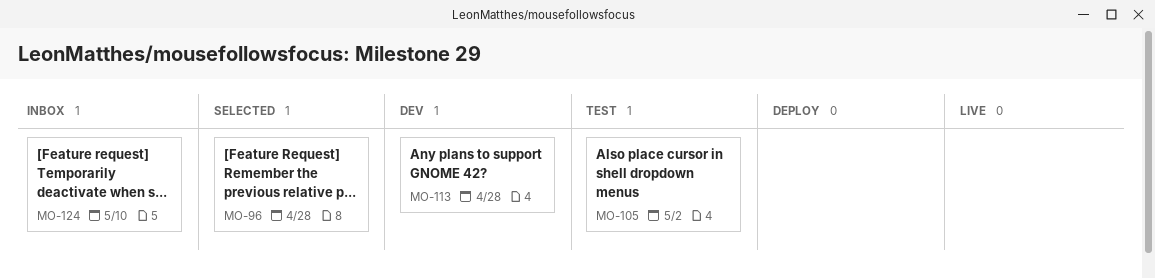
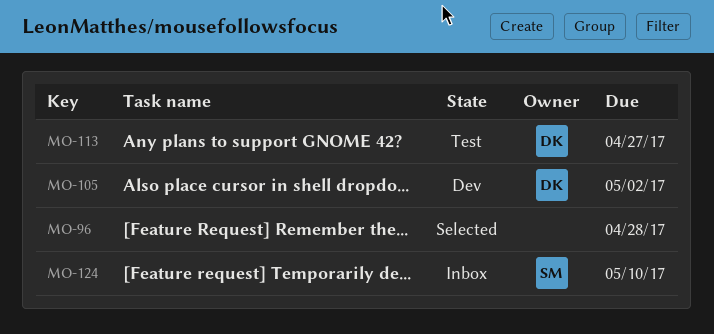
MO-105, status: Test -> Dev
MO-113, status: Dev -> Test
MO-113, due: Apr 28 -> Apr 27

